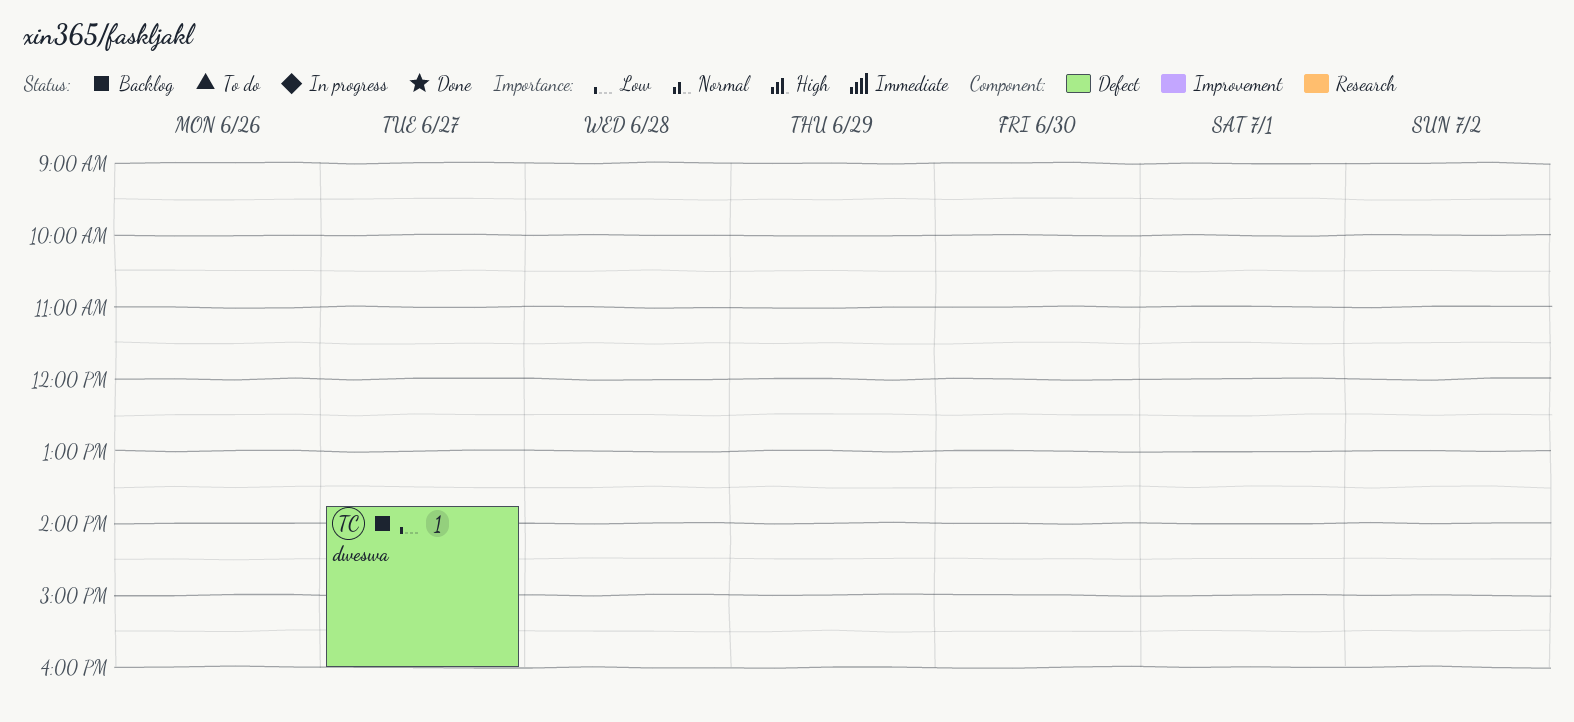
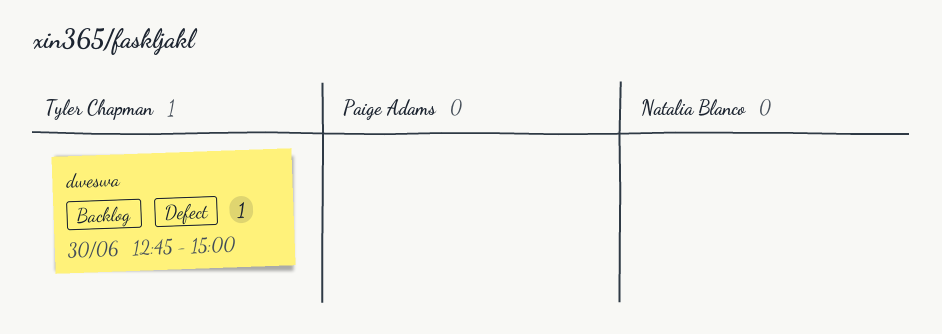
dweswa, day: Jun 27 -> Jun 30
dweswa, begins: 13:45 -> 12:45
dweswa, ends: 16:00 -> 15:00

